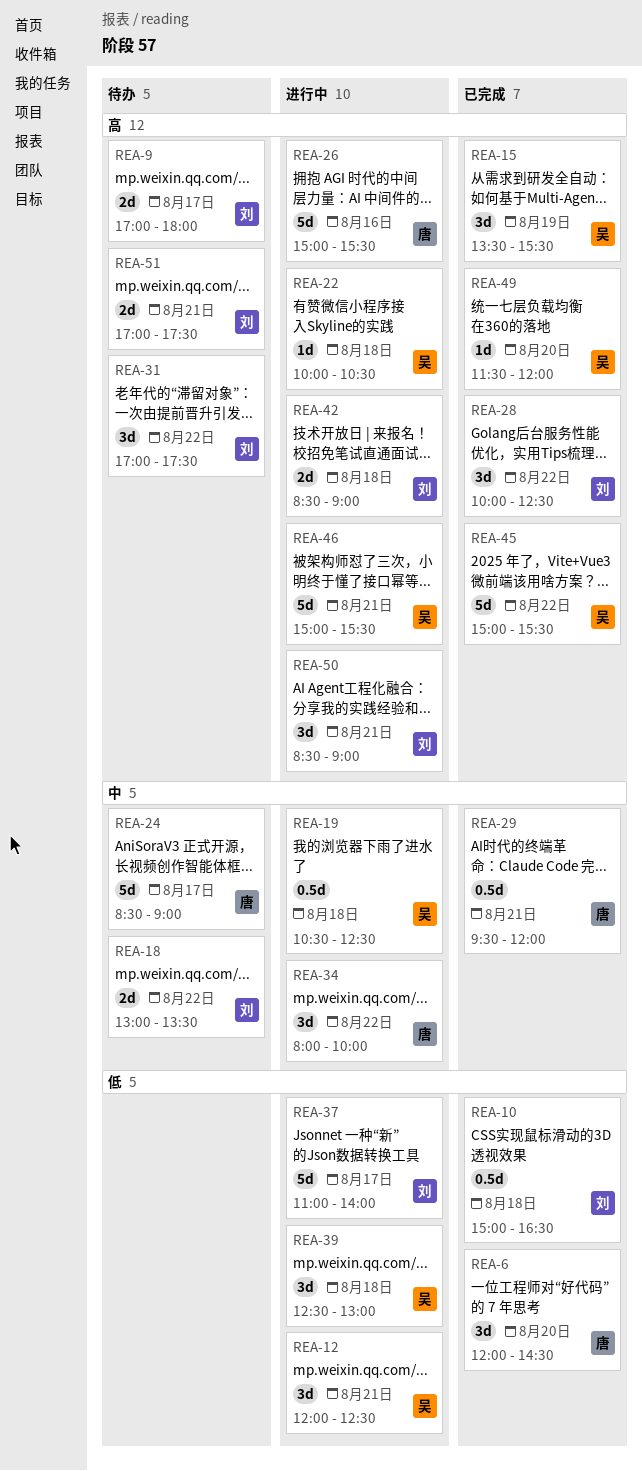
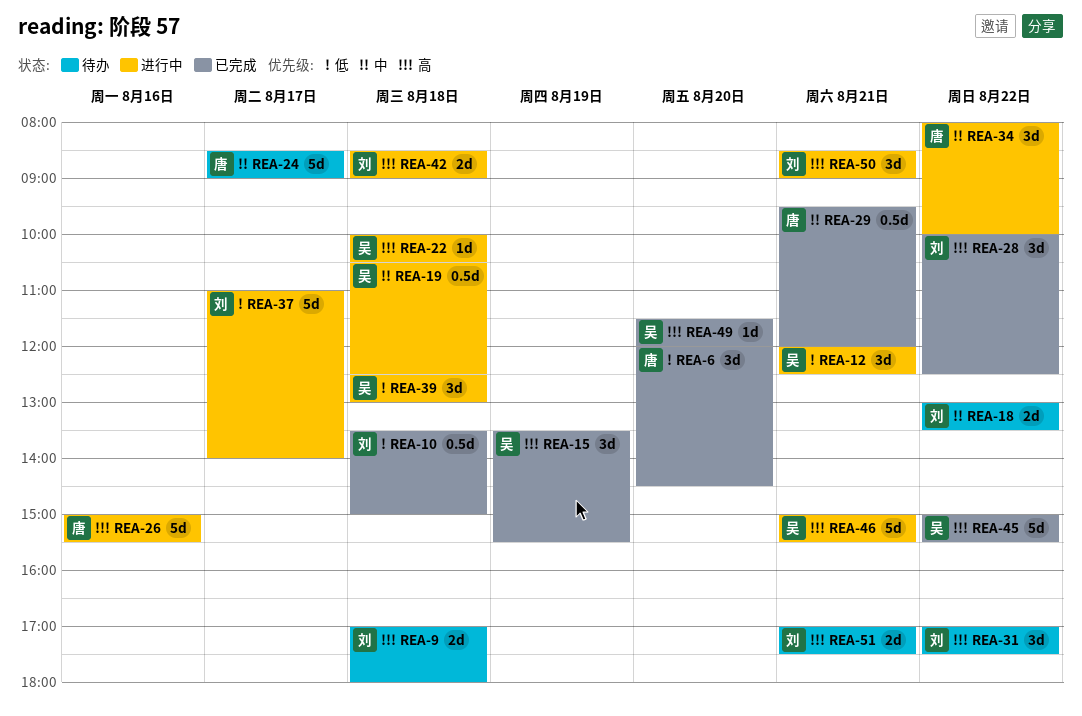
REA-9, day: Aug 17 -> Aug 18
REA-10, begins: 15:00 -> 13:30
REA-10, ends: 16:30 -> 15:00

